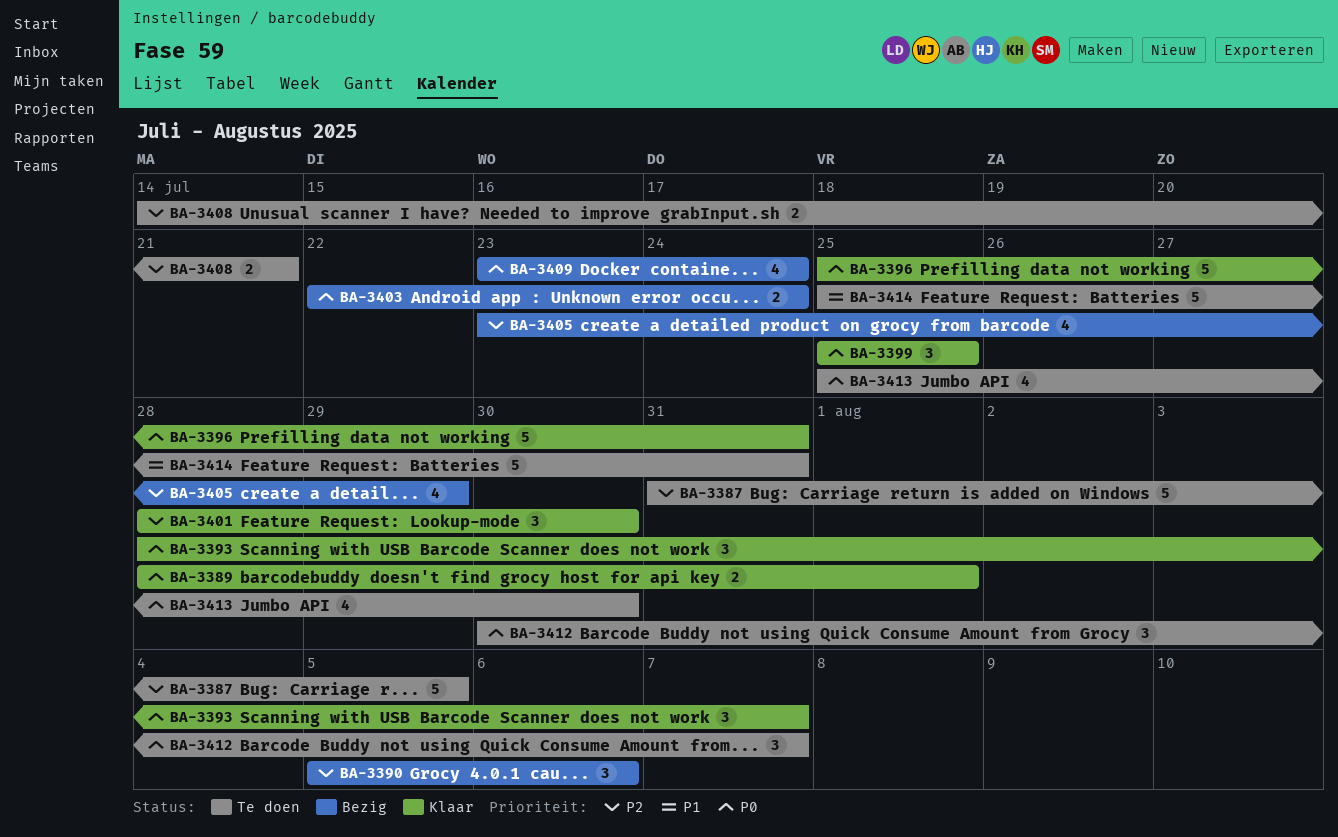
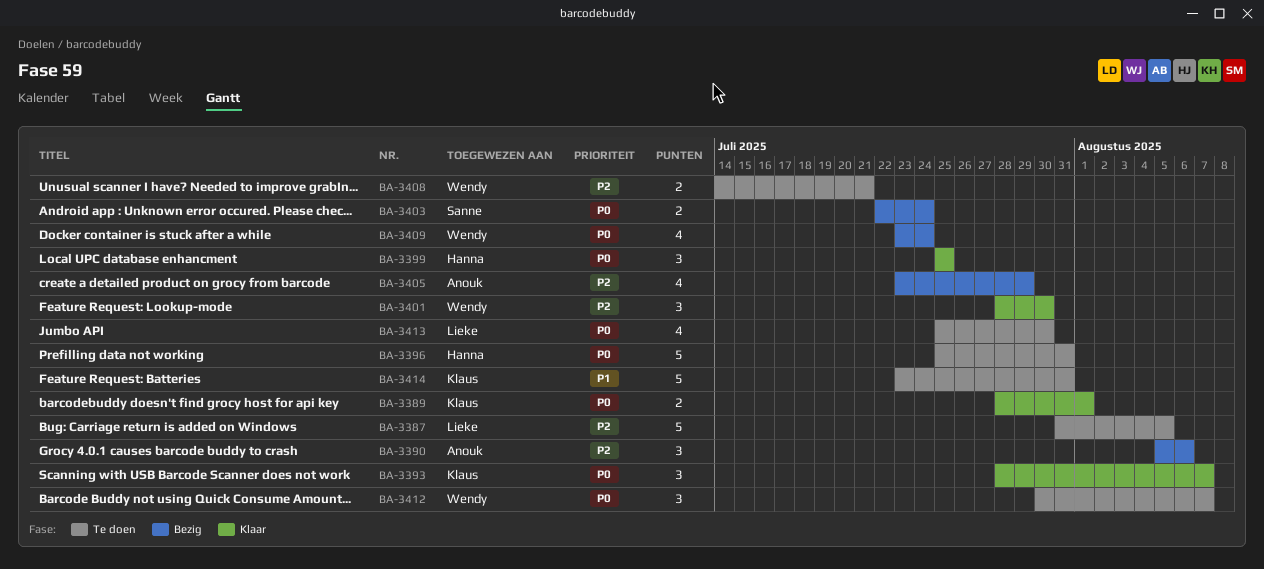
BA-3396, status: Klaar -> Te doen
BA-3414, start: Jul 25 -> Jul 23

